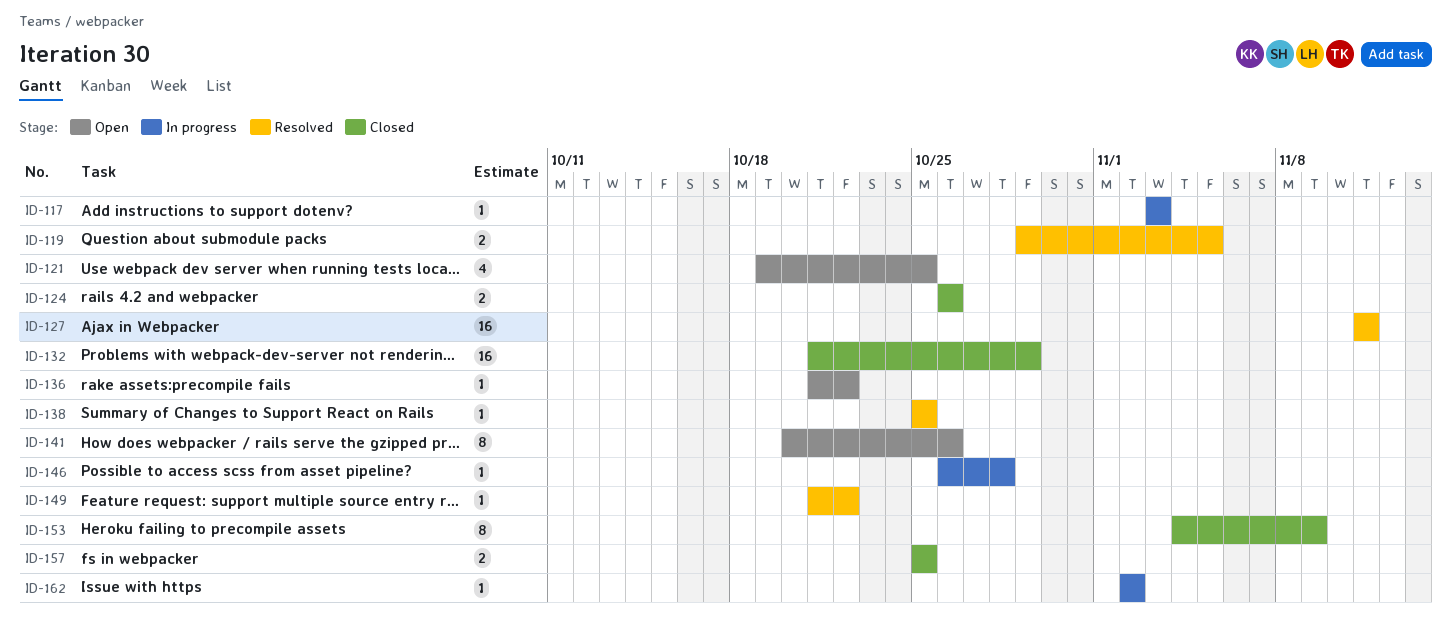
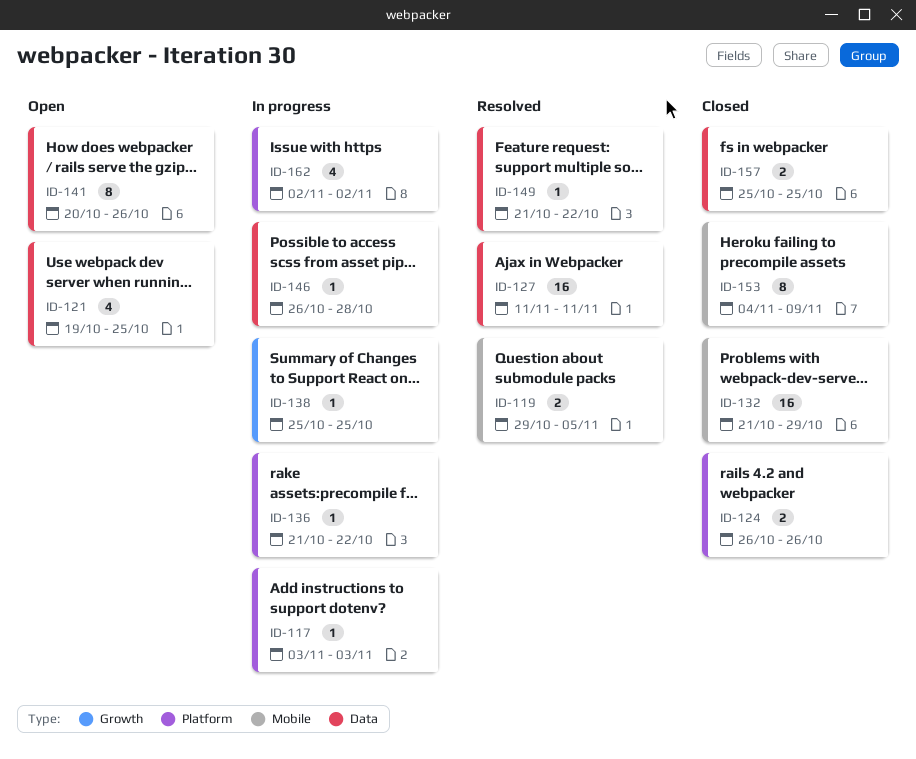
ID-136, status: Open -> In progress
ID-138, status: Resolved -> In progress
ID-162, estimate: 1 -> 4

